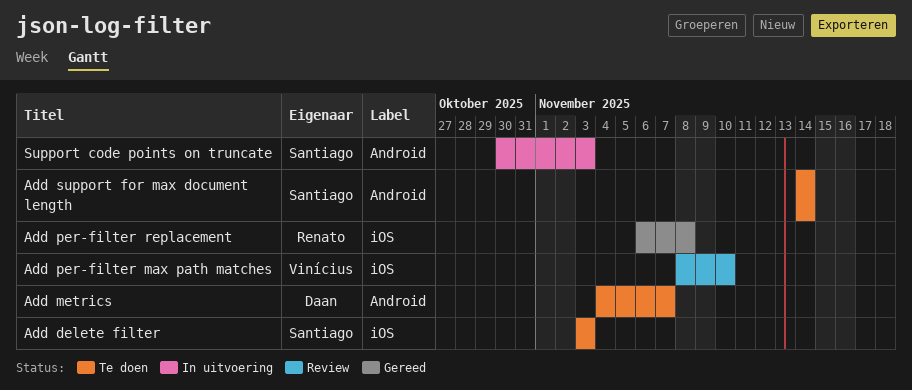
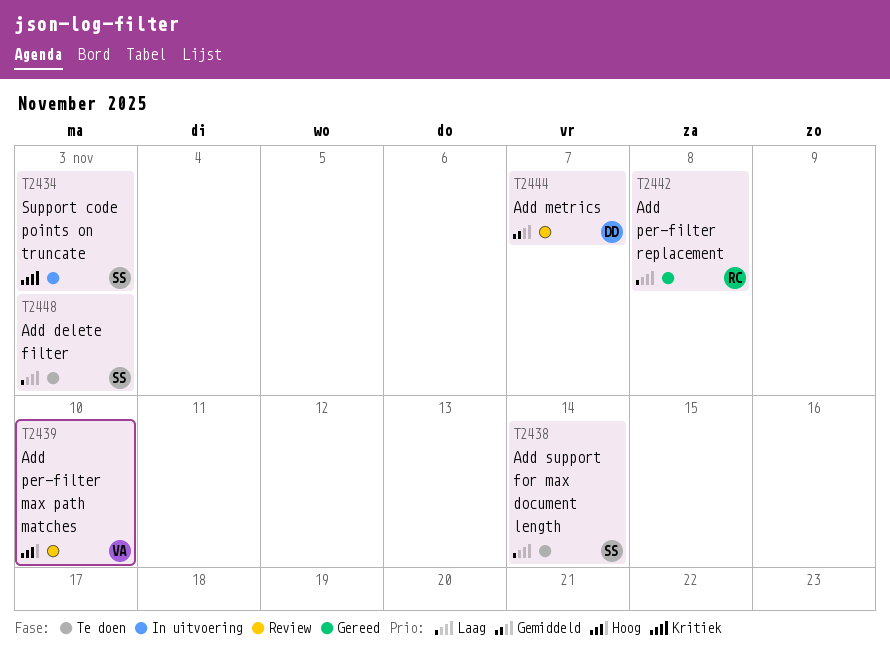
Add metrics, status: Te doen -> Review

